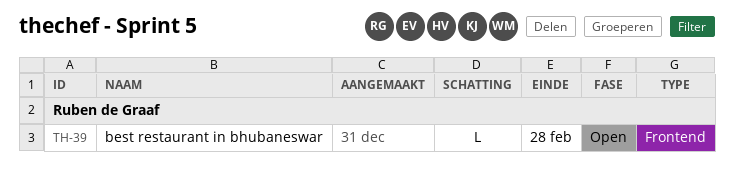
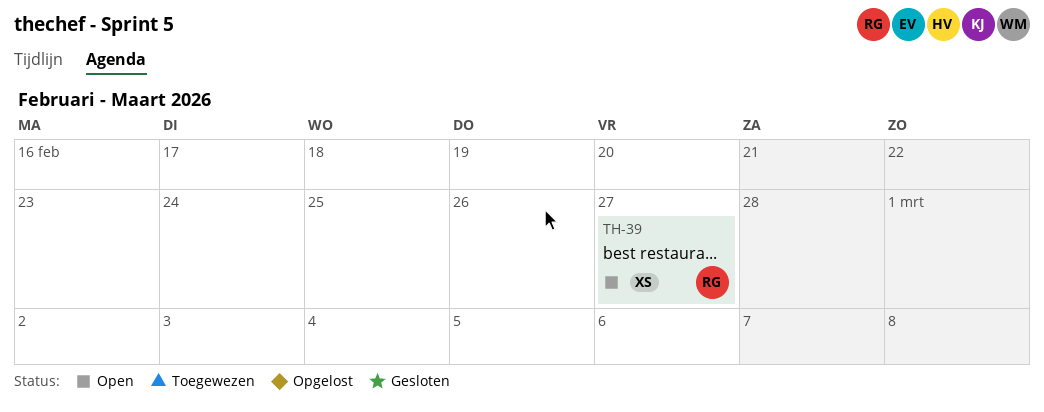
TH-39, estimate: L -> XS
TH-39, due: Feb 28 -> Feb 27

